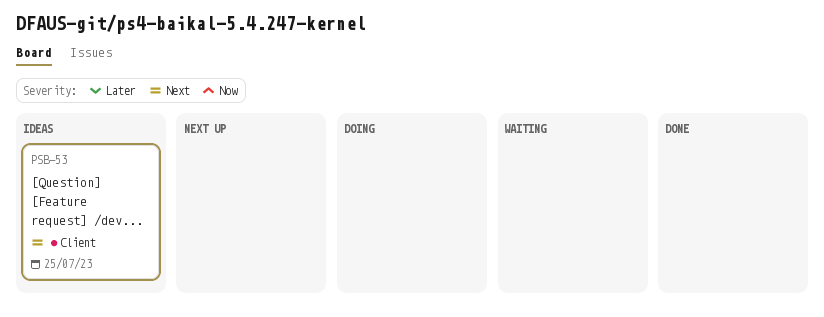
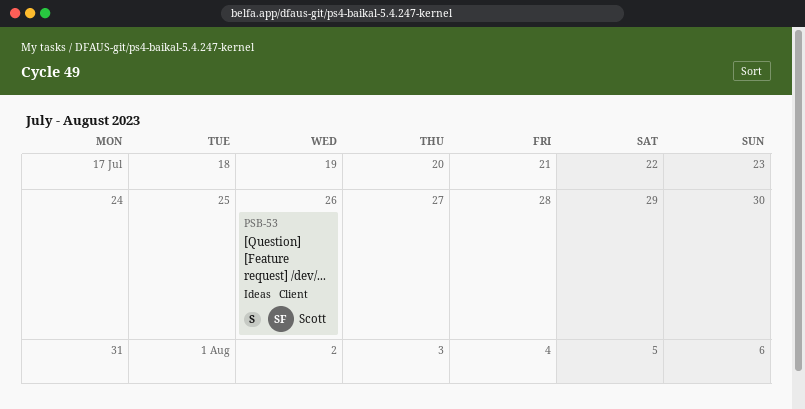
PSB-53, due: Jul 25 -> Jul 26

